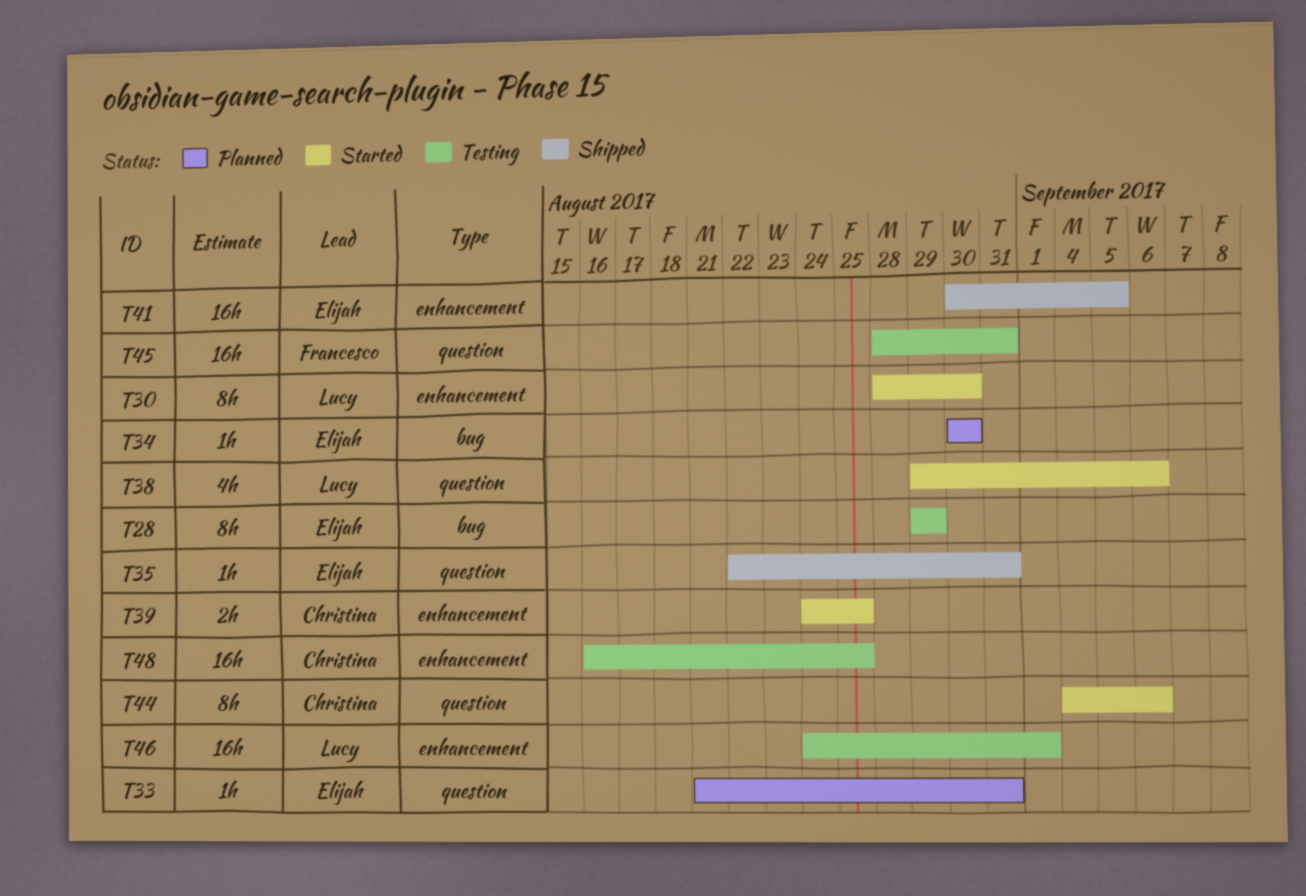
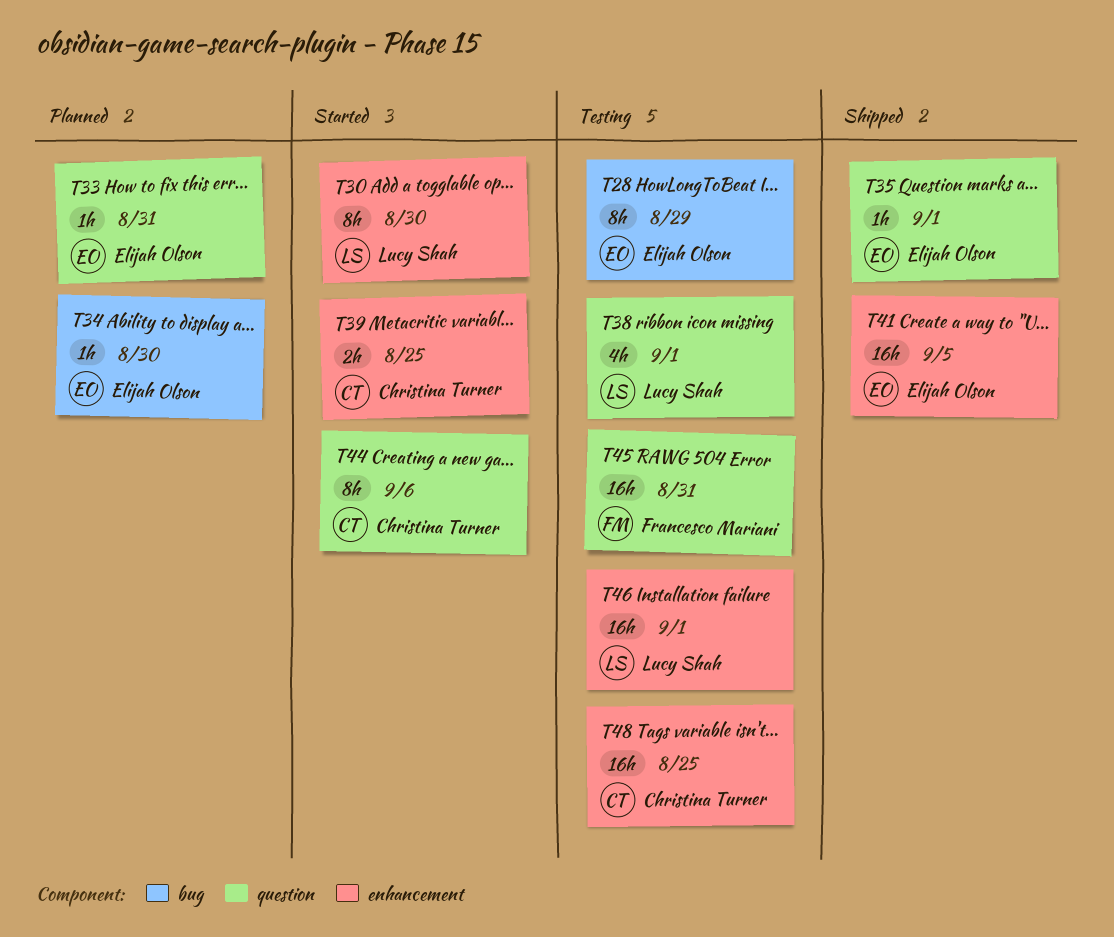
T35, due: Aug 31 -> Sep 1
T38, status: Started -> Testing
T38, due: Sep 6 -> Sep 1

